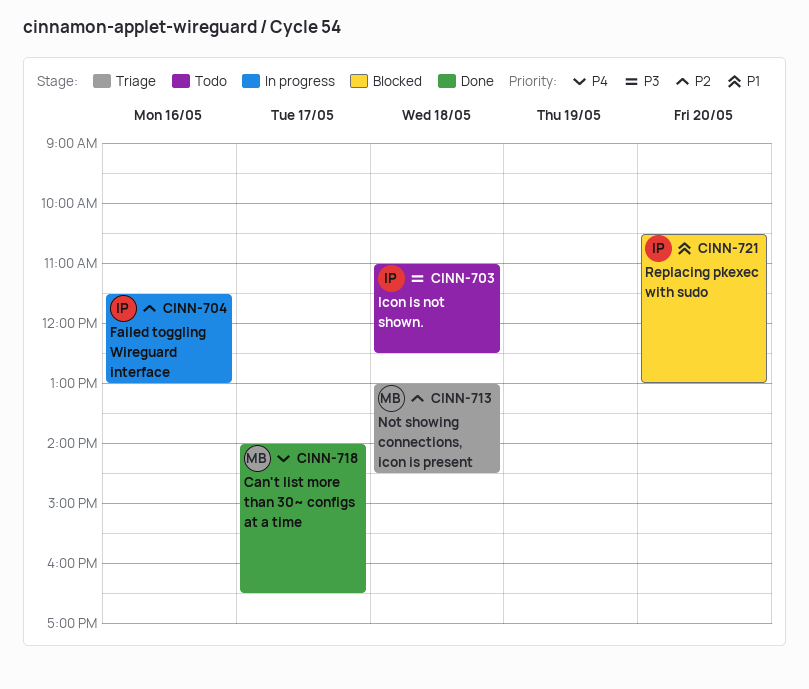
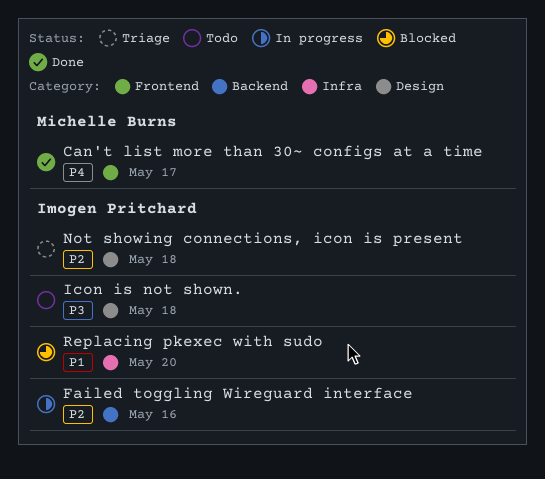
Not showing connections, icon is present, owner: Michelle Burns -> Imogen Pritchard

